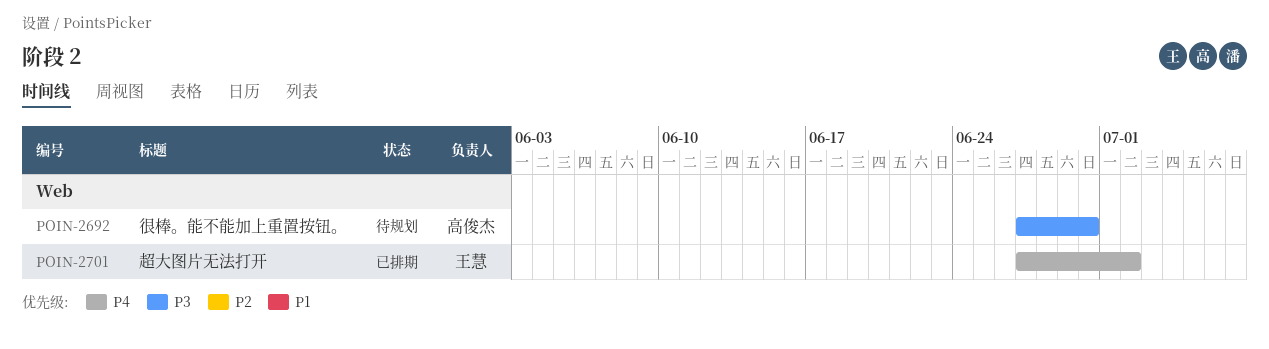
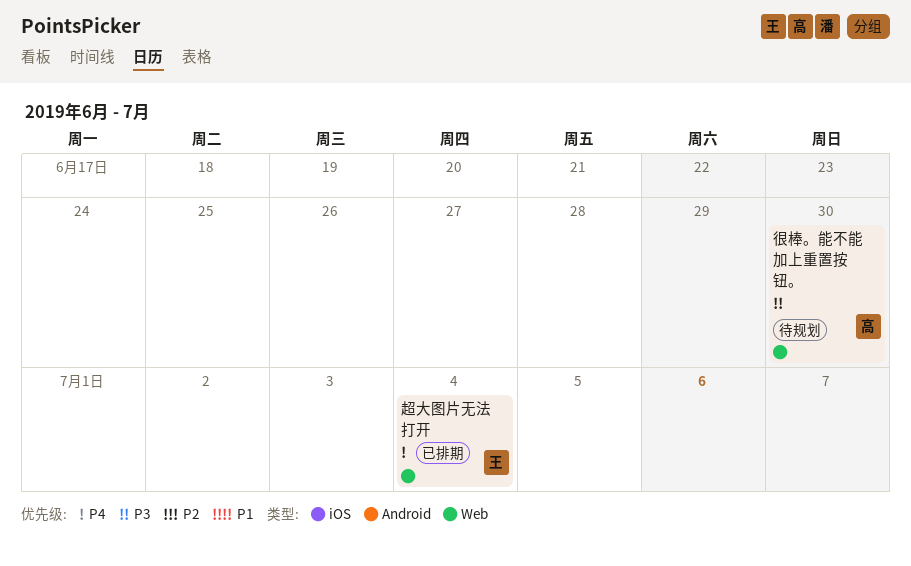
超大图片无法打开, due: Jul 2 -> Jul 4

